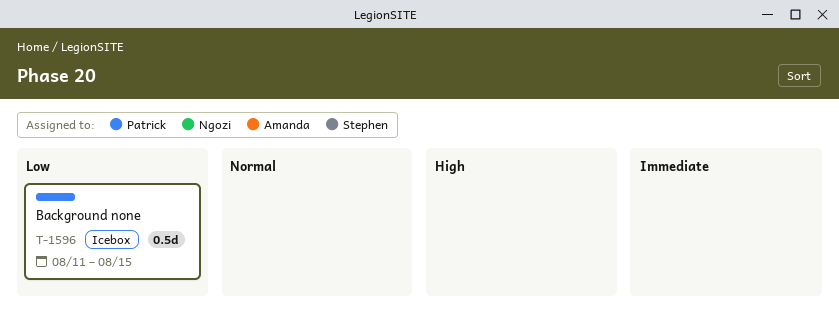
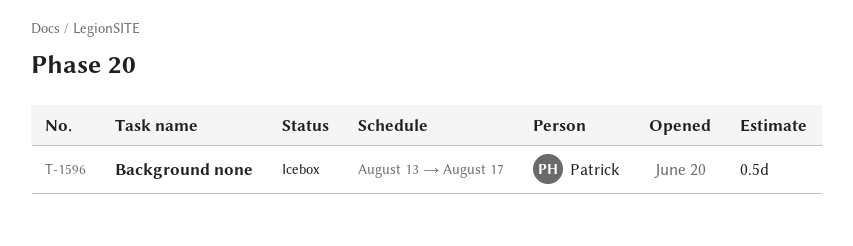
T-1596, start: Aug 11 -> Aug 13
T-1596, due: Aug 15 -> Aug 17

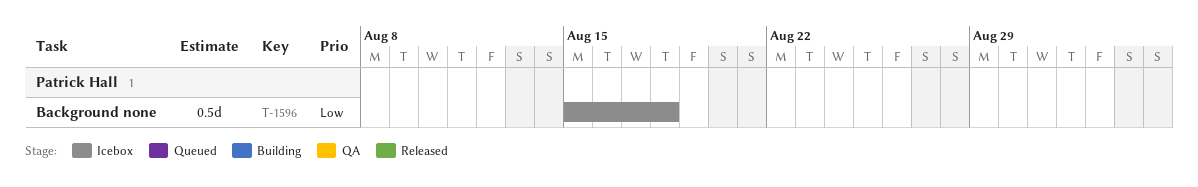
T-1596, start: Aug 13 -> Aug 15
T-1596, due: Aug 17 -> Aug 18

